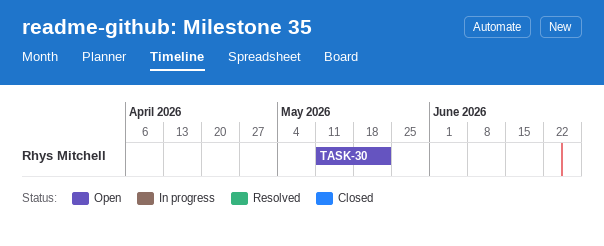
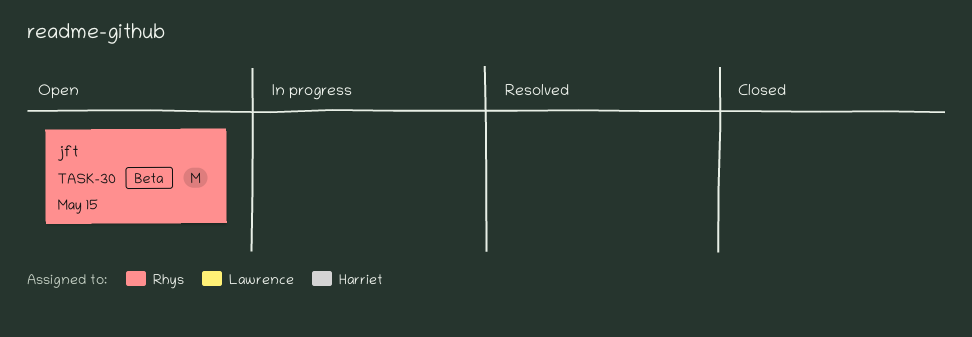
TASK-30, due: May 22 -> May 15

